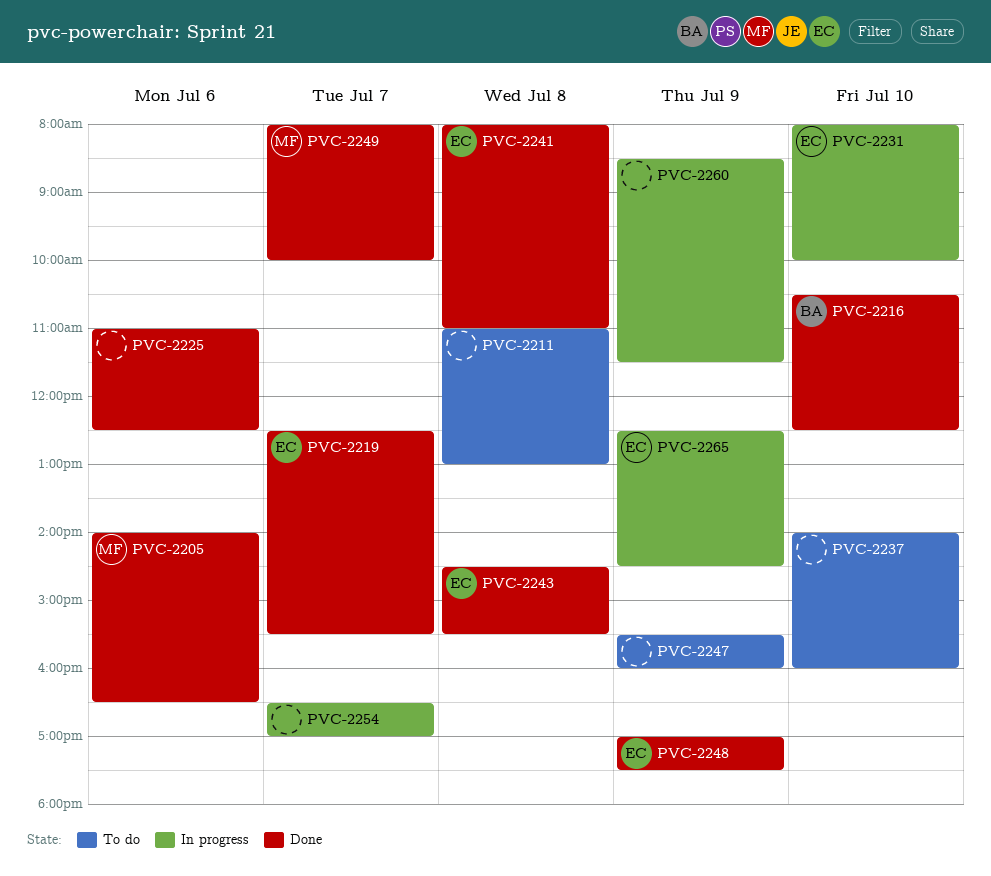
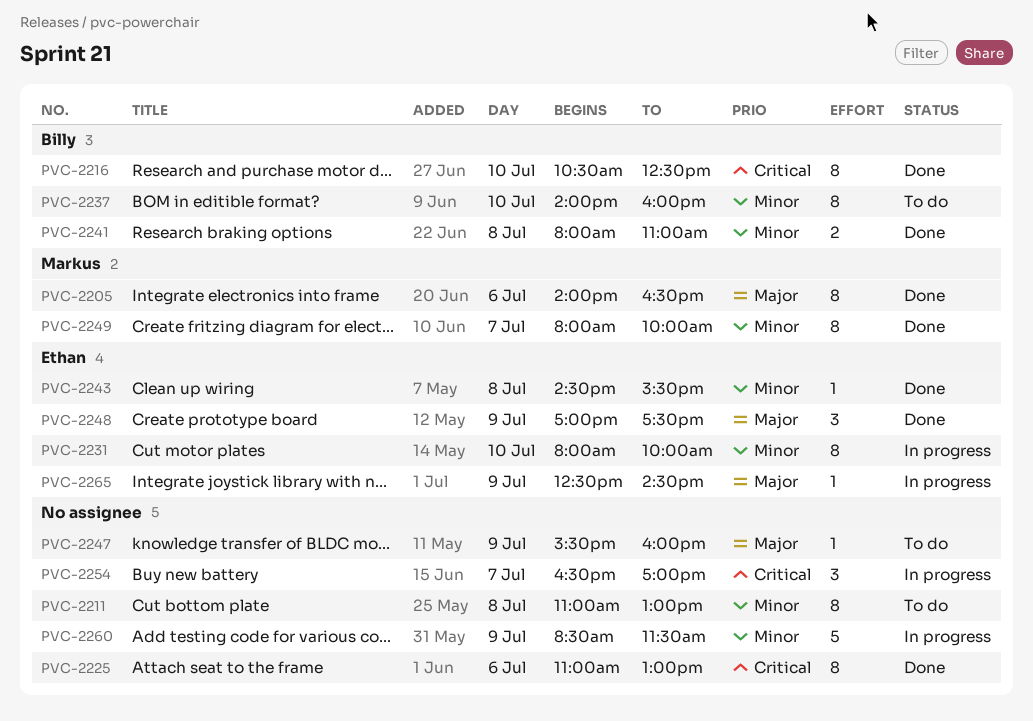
PVC-2219: present -> none
PVC-2225, ends: 12:30 -> 13:00
PVC-2237, owner: none -> Billy
PVC-2241, owner: Ethan -> Billy

